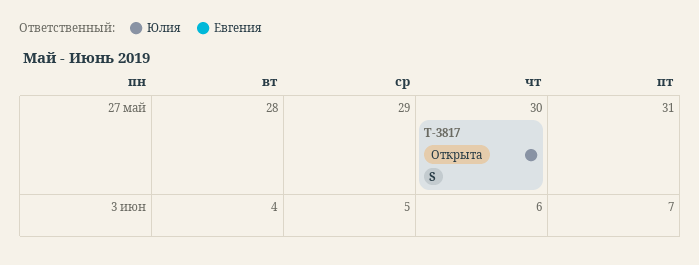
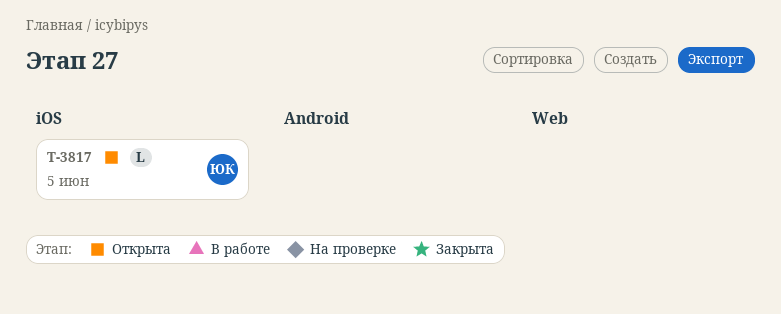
T-3817, estimate: S -> L
T-3817, due: May 30 -> Jun 5

